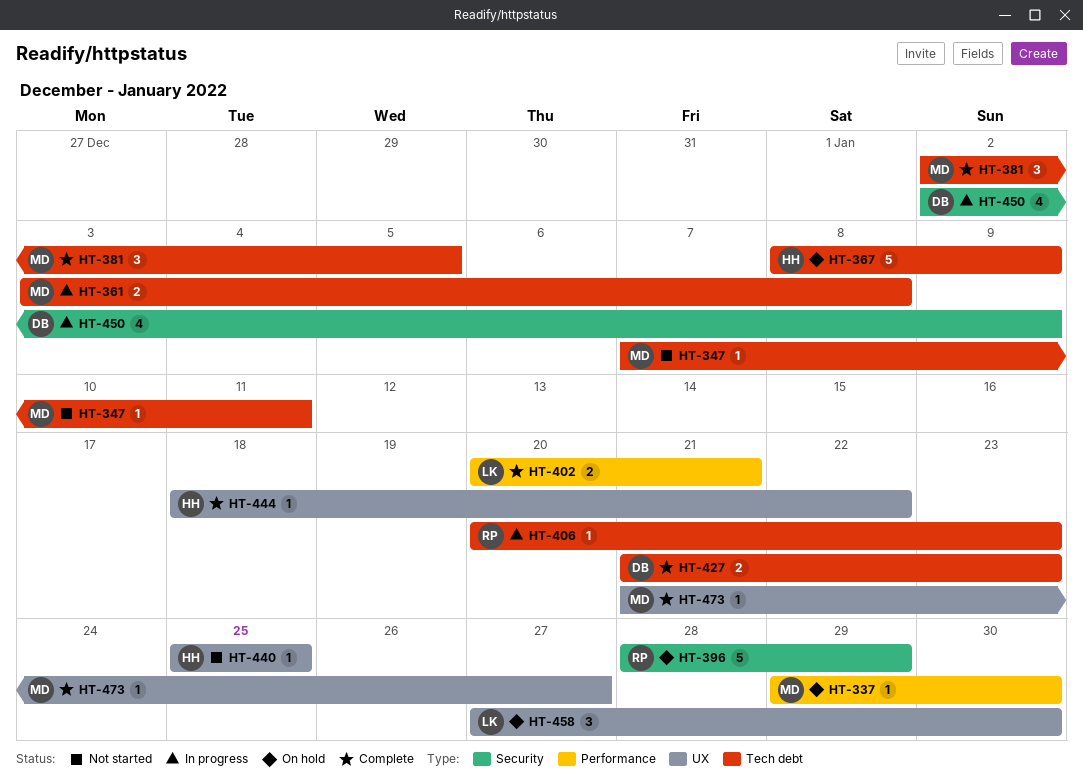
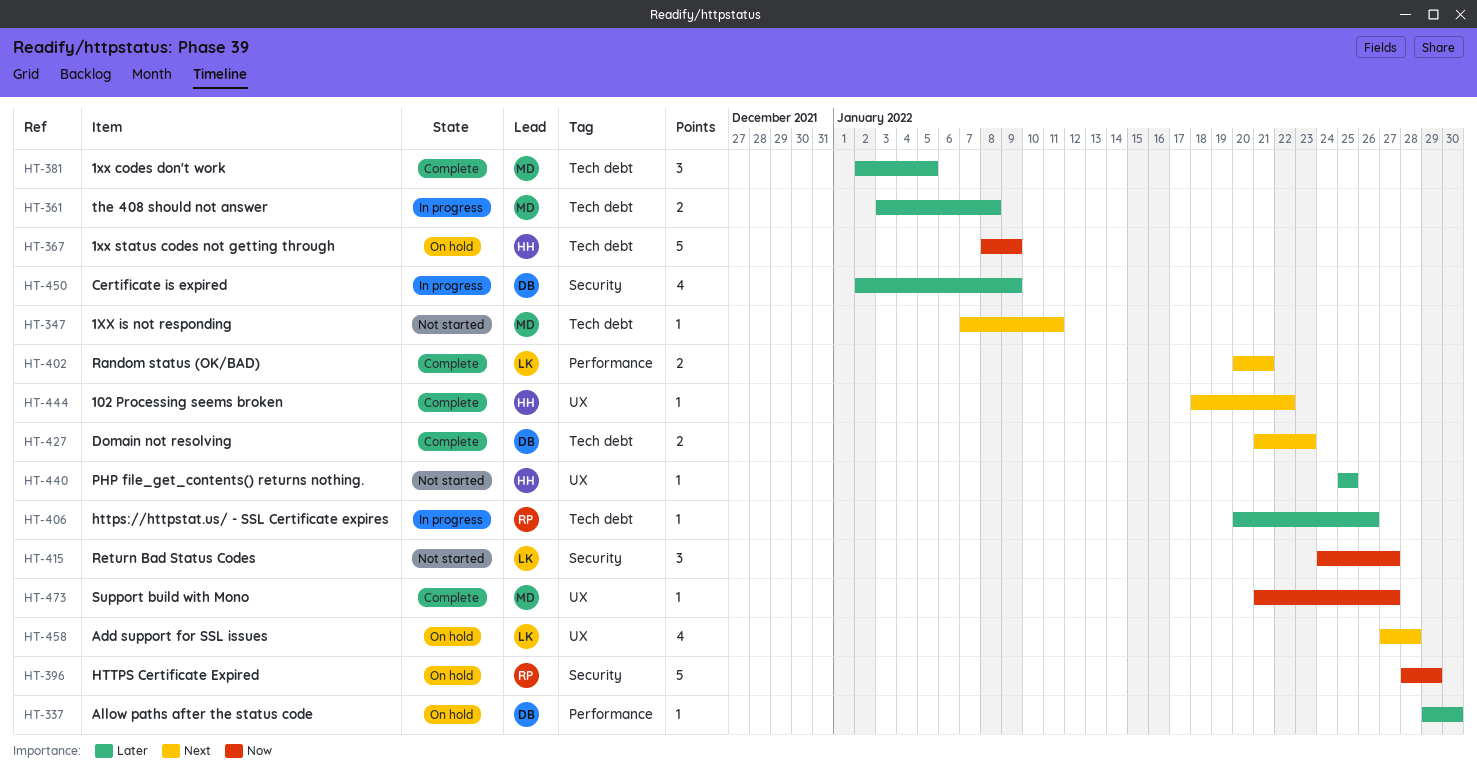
HT-337, owner: MD -> DB
HT-406, due: Jan 23 -> Jan 26
HT-415: none -> present
HT-458, estimate: 3 -> 4
HT-458, due: Jan 30 -> Jan 28

